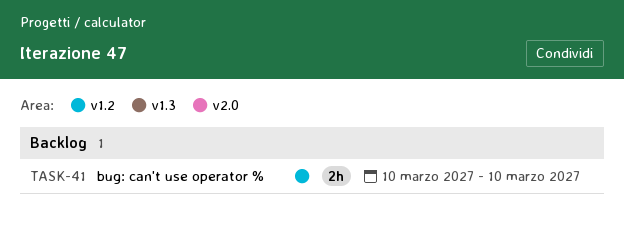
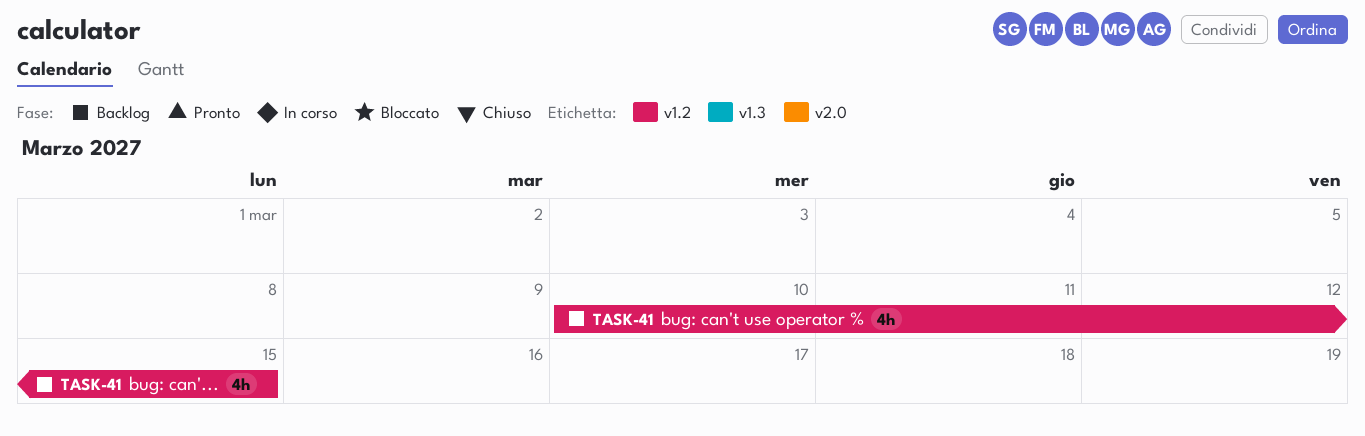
TASK-41, estimate: 2h -> 4h
TASK-41, due: Mar 10 -> Mar 15

